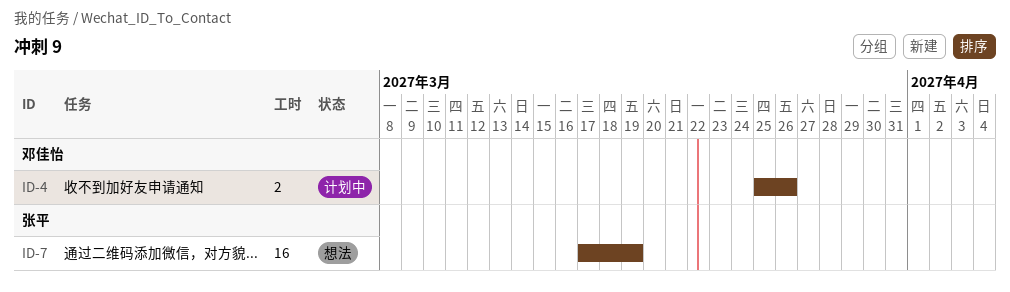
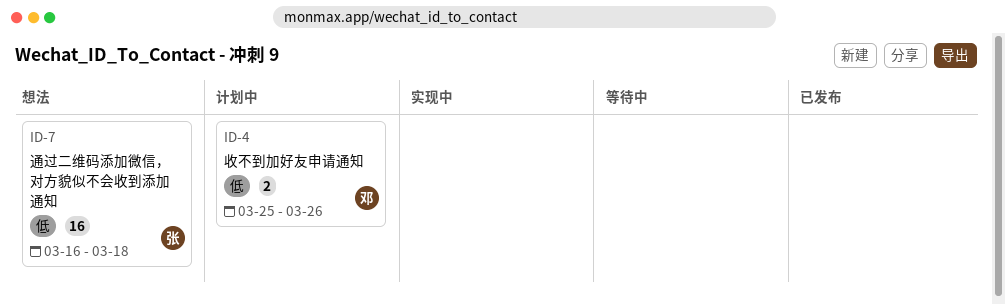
ID-7, start: Mar 17 -> Mar 16
ID-7, due: Mar 19 -> Mar 18

